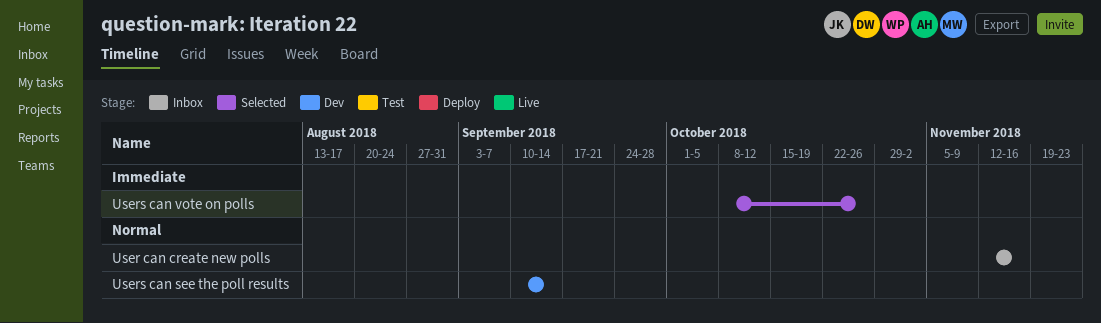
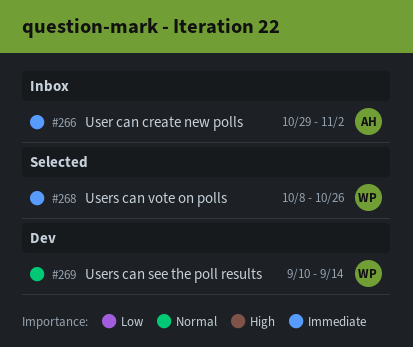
User can create new polls, priority: Normal -> Immediate
User can create new polls, start: Nov 12 -> Oct 29
User can create new polls, due: Nov 16 -> Nov 2

